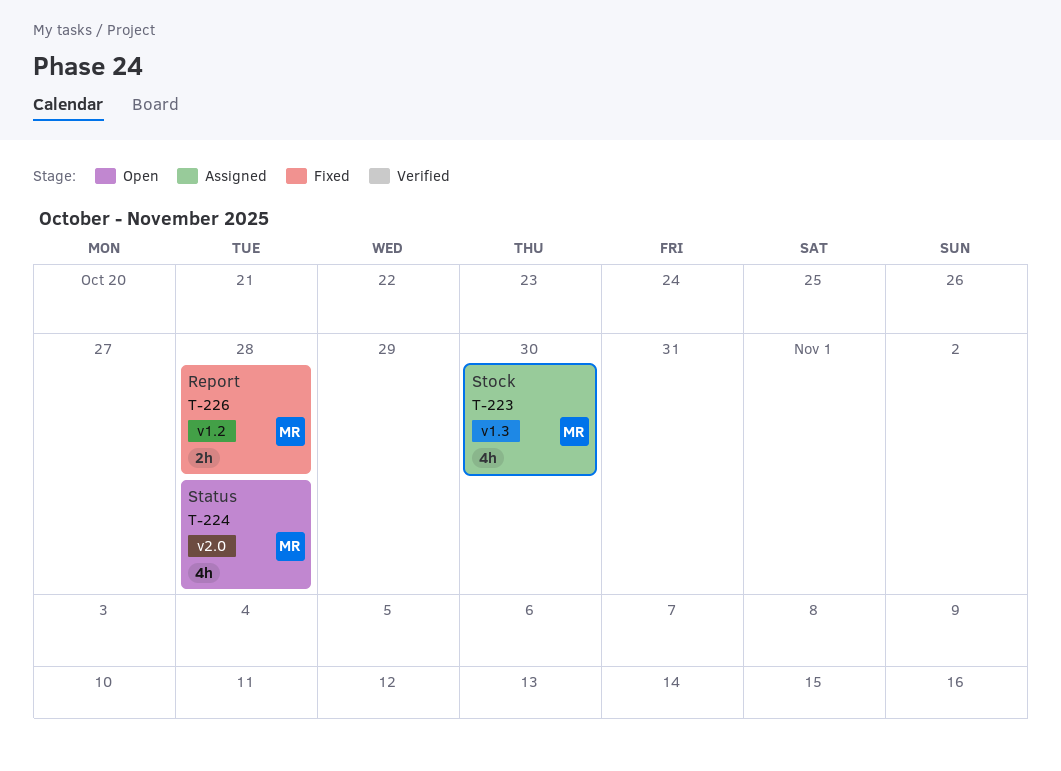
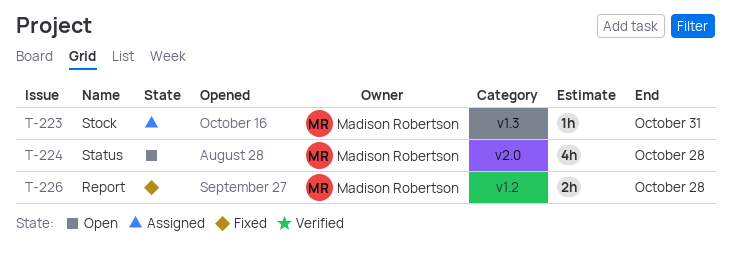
T-223, estimate: 4h -> 1h
T-223, due: Oct 30 -> Oct 31

